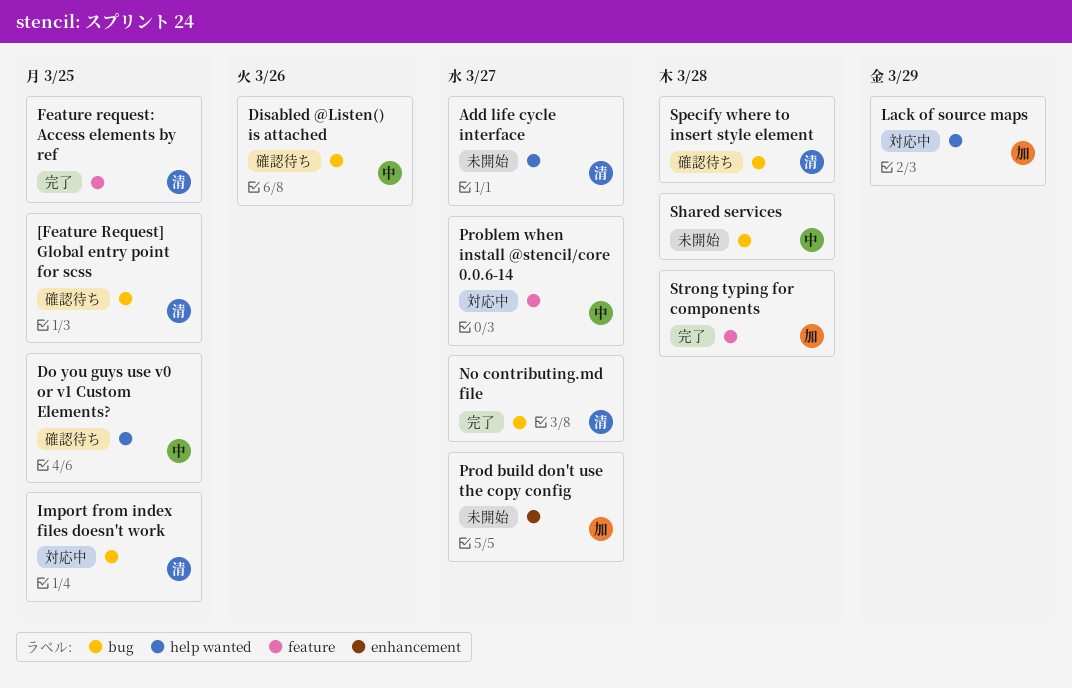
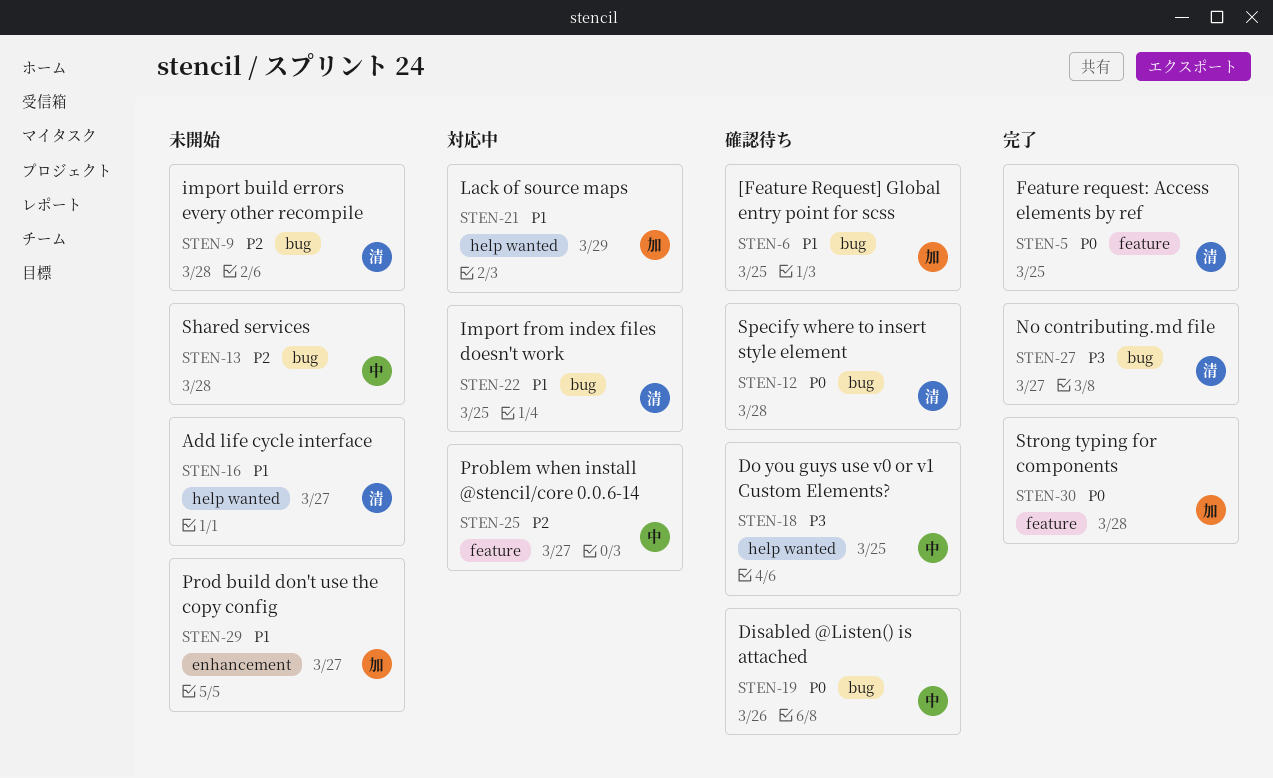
[Feature Request] Global entry point for scss, owner: 清 -> 加
import build errors every other recompile: none -> present

